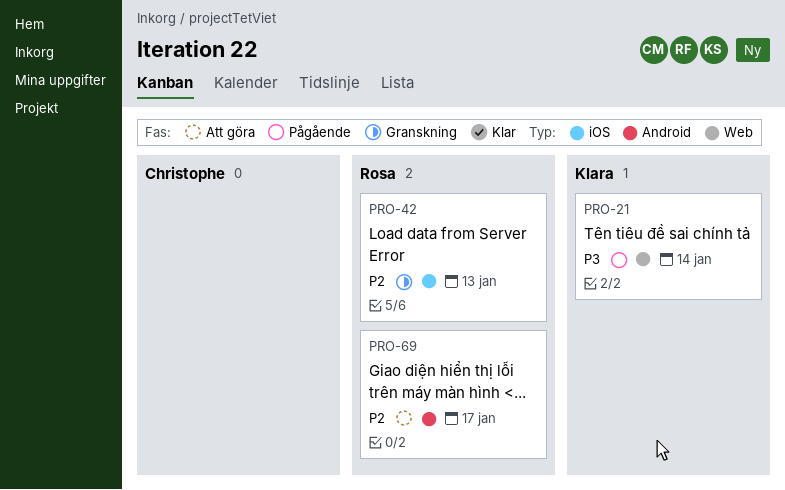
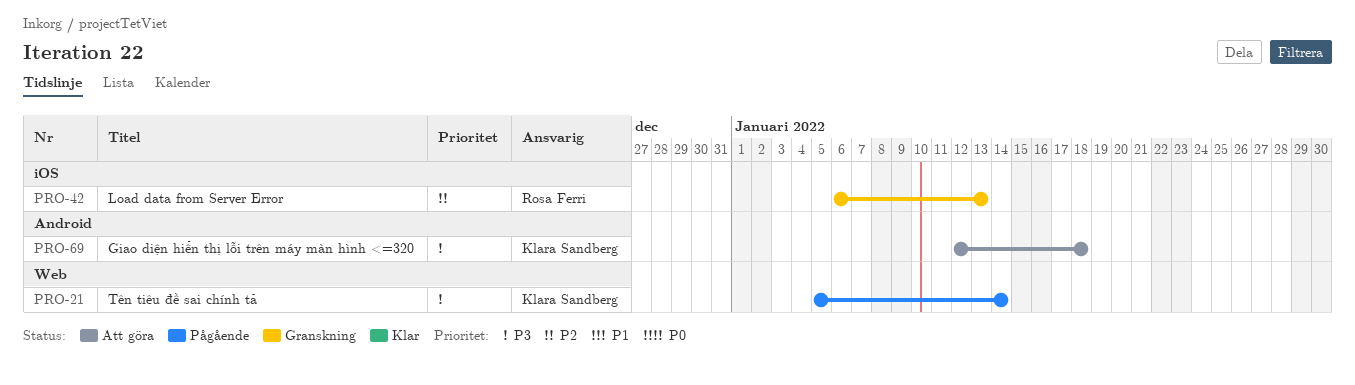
PRO-69, owner: Rosa Ferri -> Klara Sandberg
PRO-69, priority: P2 -> P3
PRO-69, due: Jan 17 -> Jan 18

